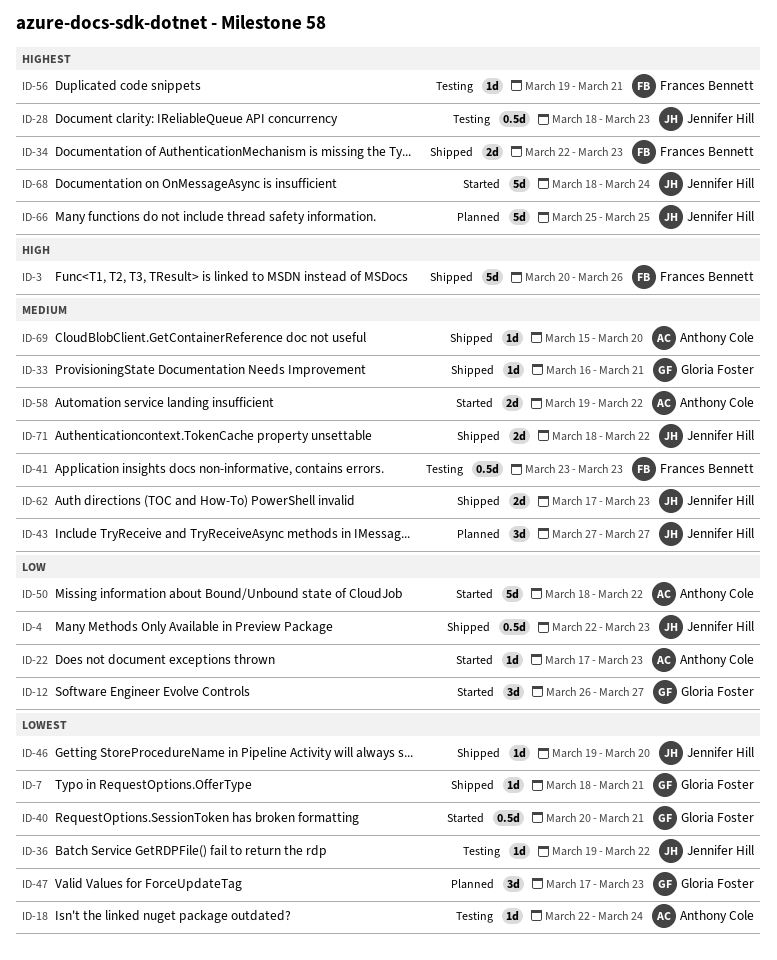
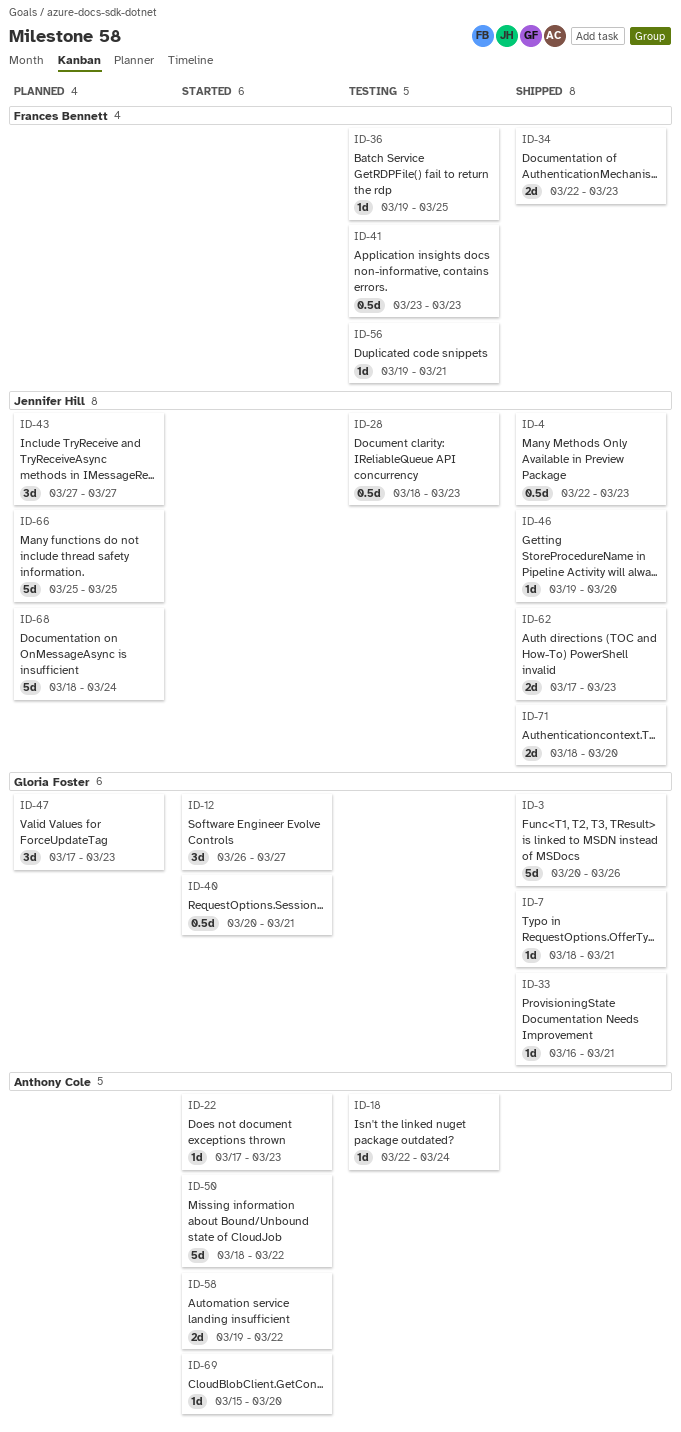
ID-3, owner: Frances Bennett -> Gloria Foster
ID-36, owner: Jennifer Hill -> Frances Bennett
ID-36, due: Mar 22 -> Mar 25
ID-68, status: Started -> Planned
ID-69, status: Shipped -> Started
ID-71, due: Mar 22 -> Mar 20

